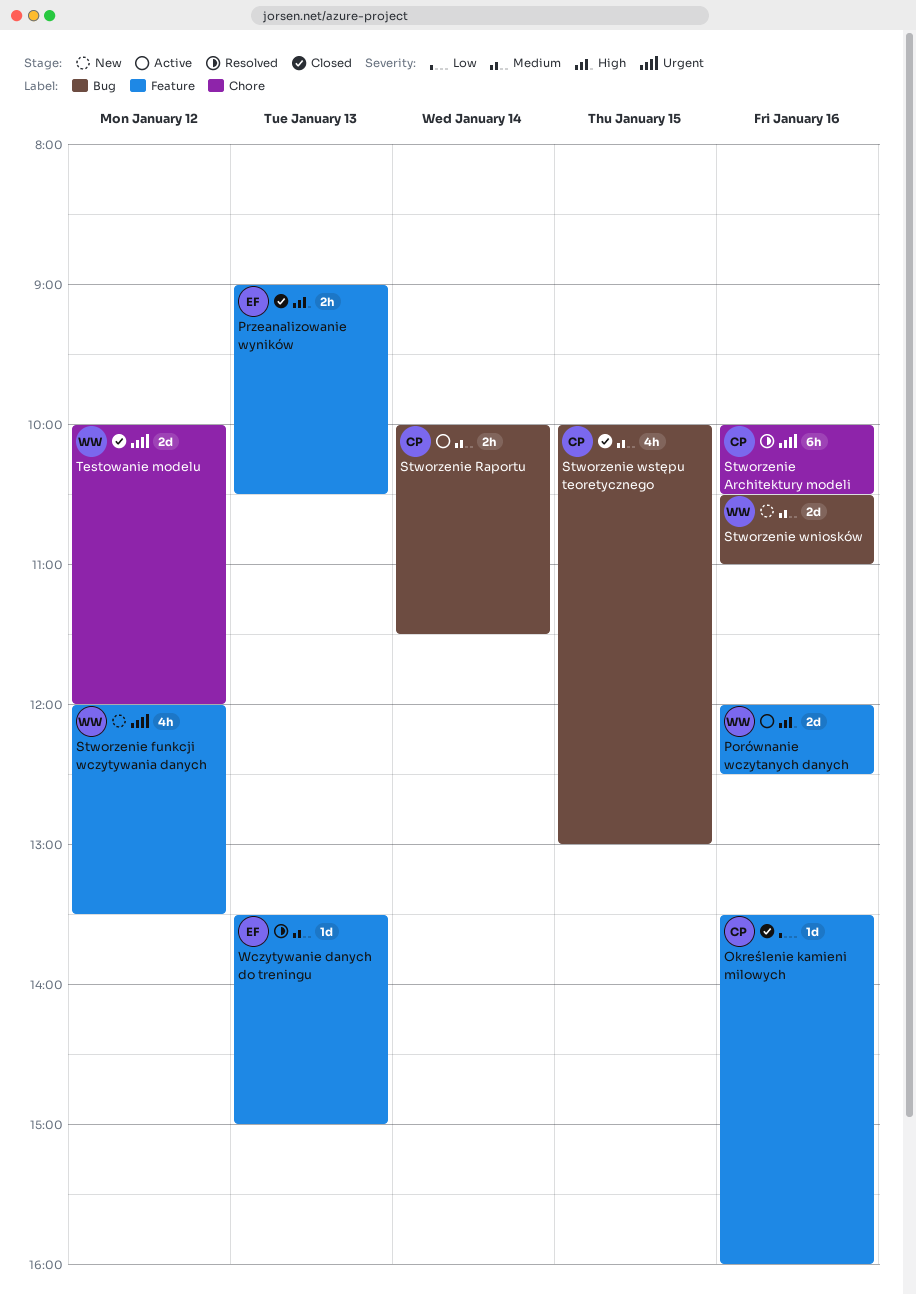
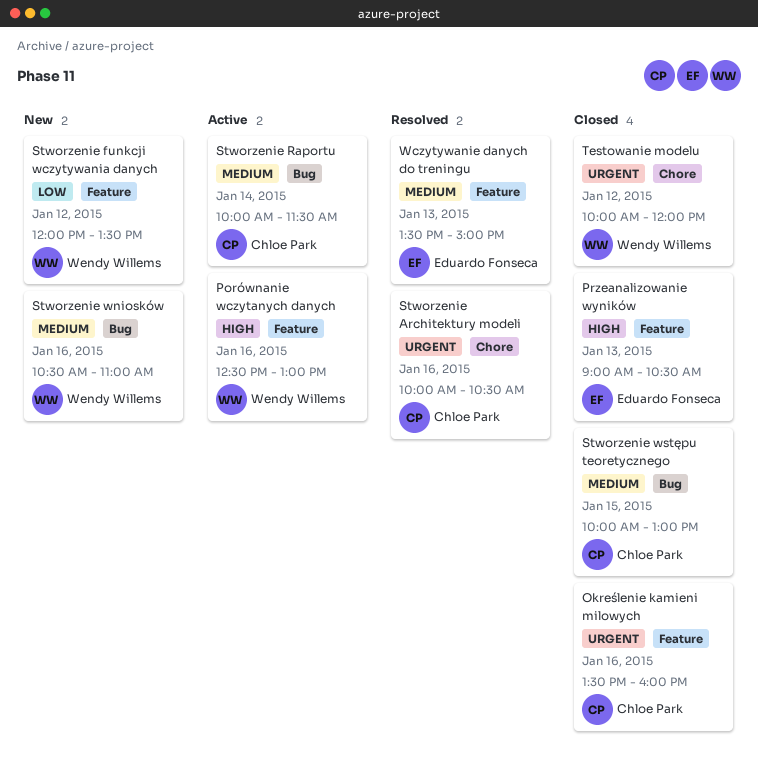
Określenie kamieni milowych, priority: Low -> Urgent
Porównanie wczytanych danych, begins: 12:00 -> 12:30
Porównanie wczytanych danych, ends: 12:30 -> 13:00
Stworzenie funkcji wczytywania danych, priority: Urgent -> Low

